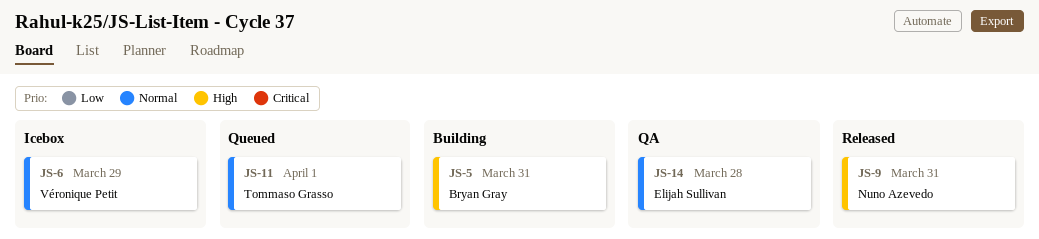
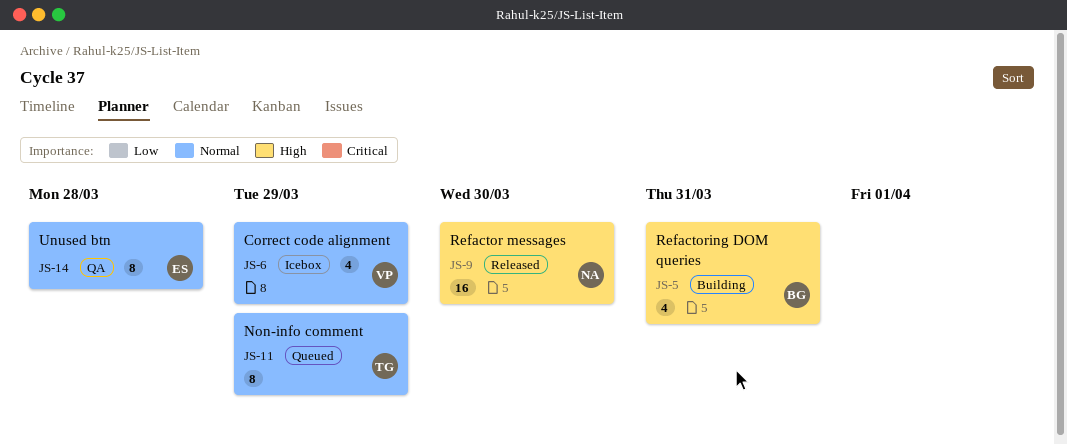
JS-9, due: Mar 31 -> Mar 30
JS-11, due: Apr 1 -> Mar 29

